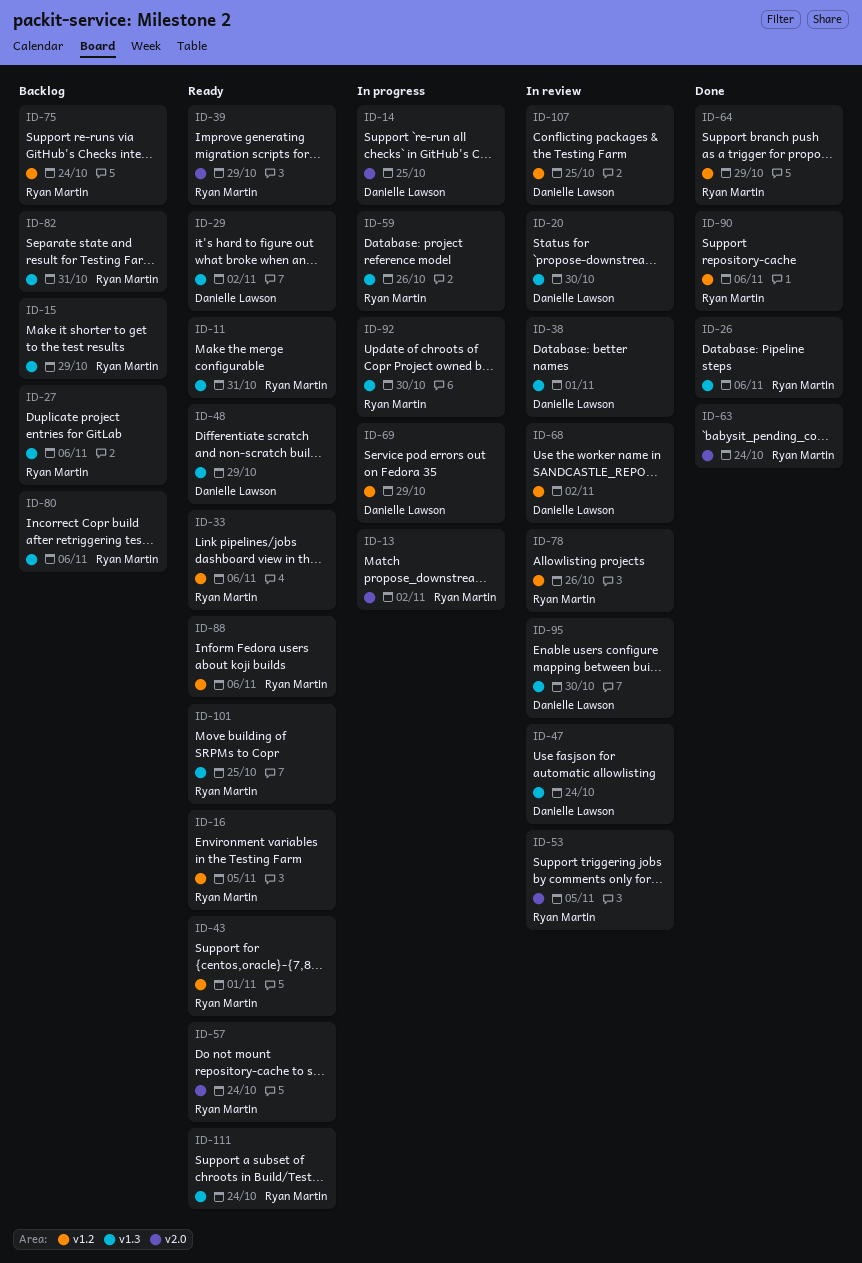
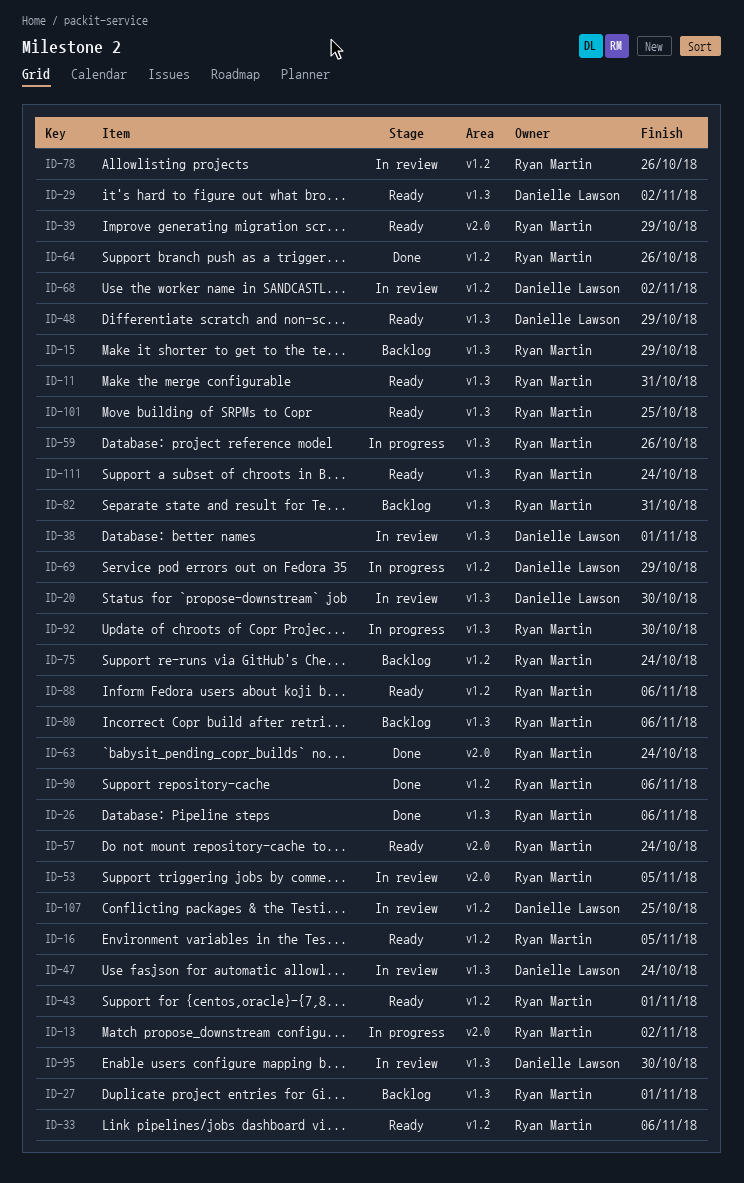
ID-14: present -> none
ID-27, due: Nov 6 -> Nov 1
ID-64, due: Oct 29 -> Oct 26

